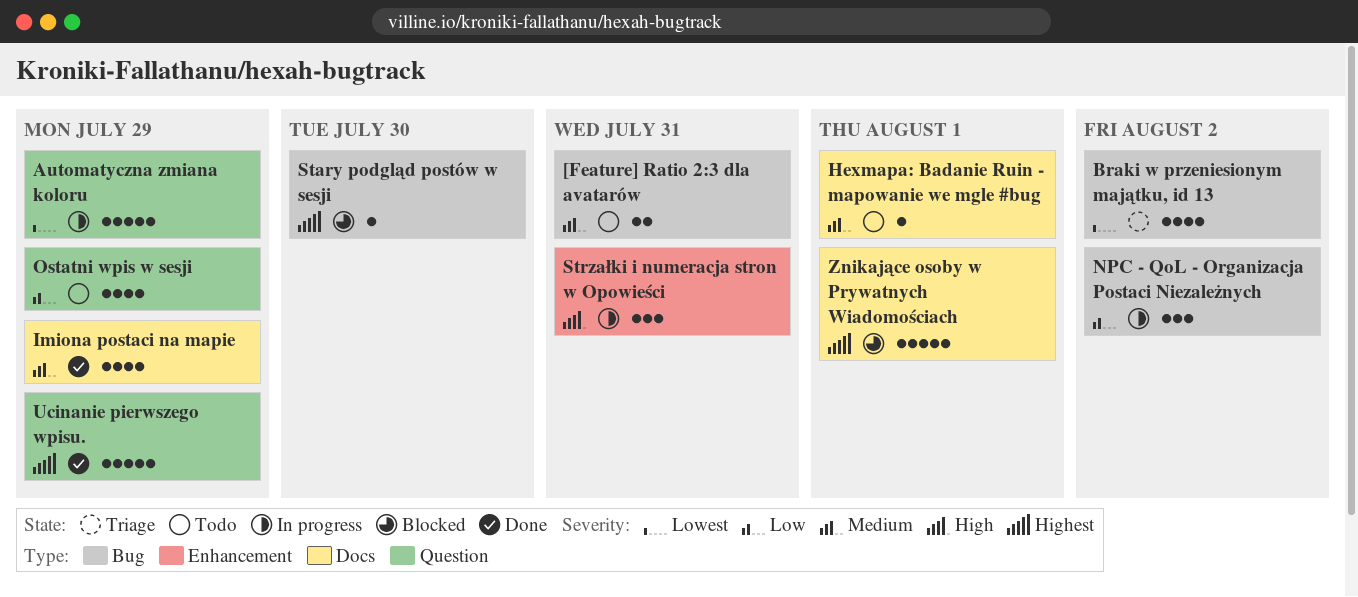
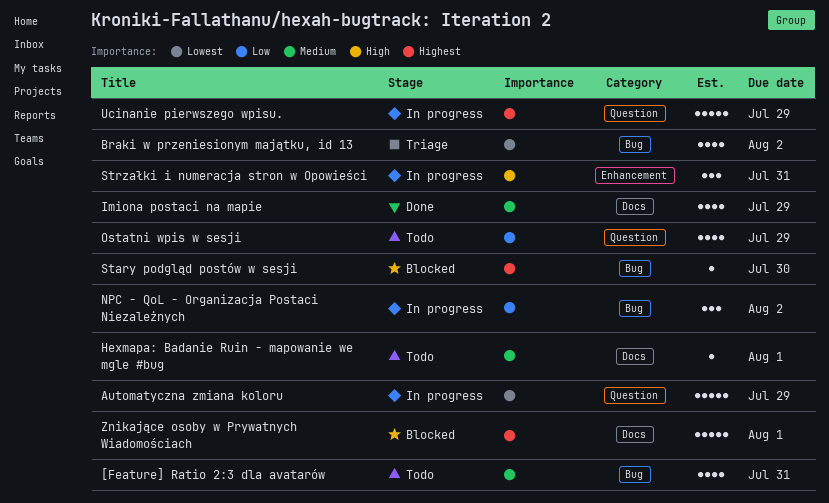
[Feature] Ratio 2:3 dla avatarów, estimate: 2 -> 4
Ucinanie pierwszego wpisu., status: Done -> In progress

